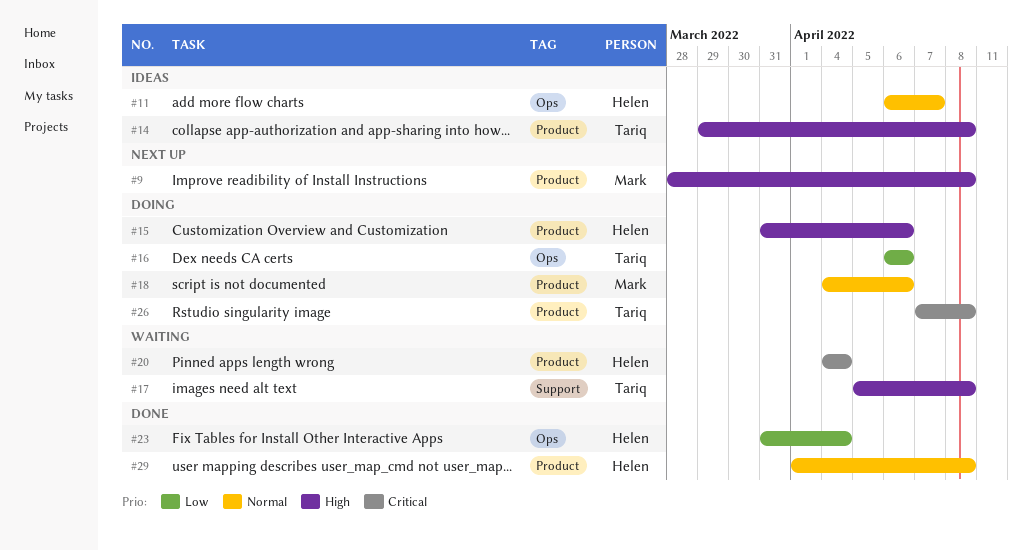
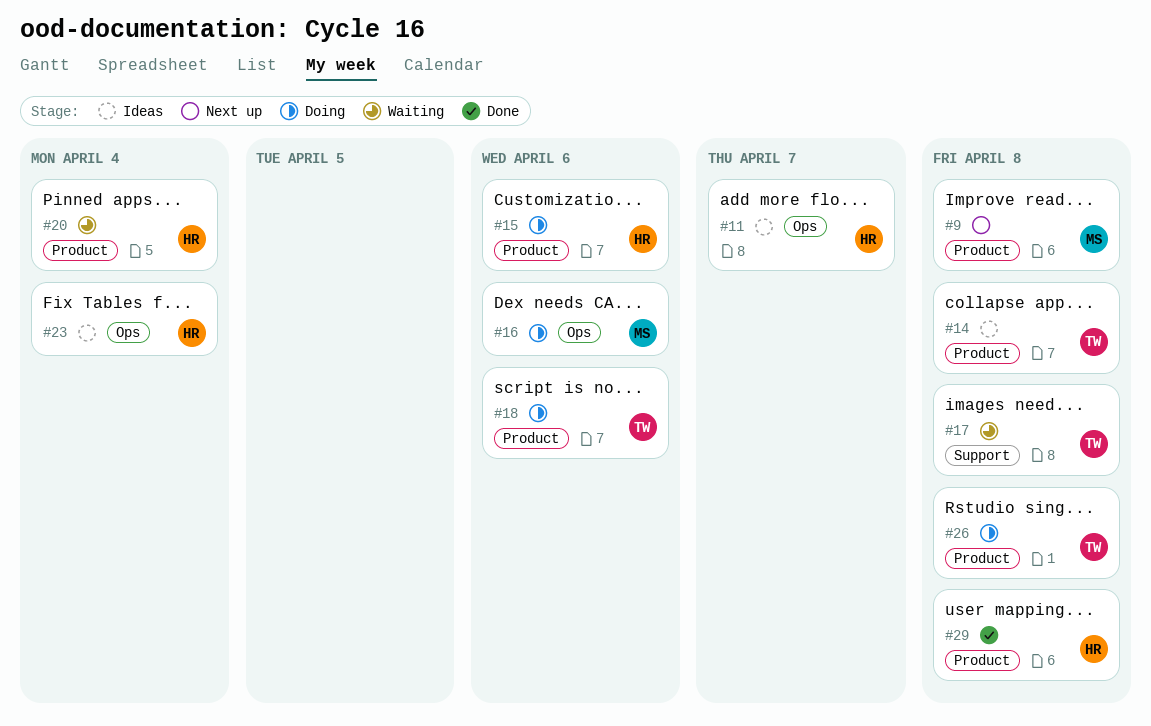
#16, owner: Tariq -> Mark
#18, owner: Mark -> Tariq
#23, status: Done -> Ideas

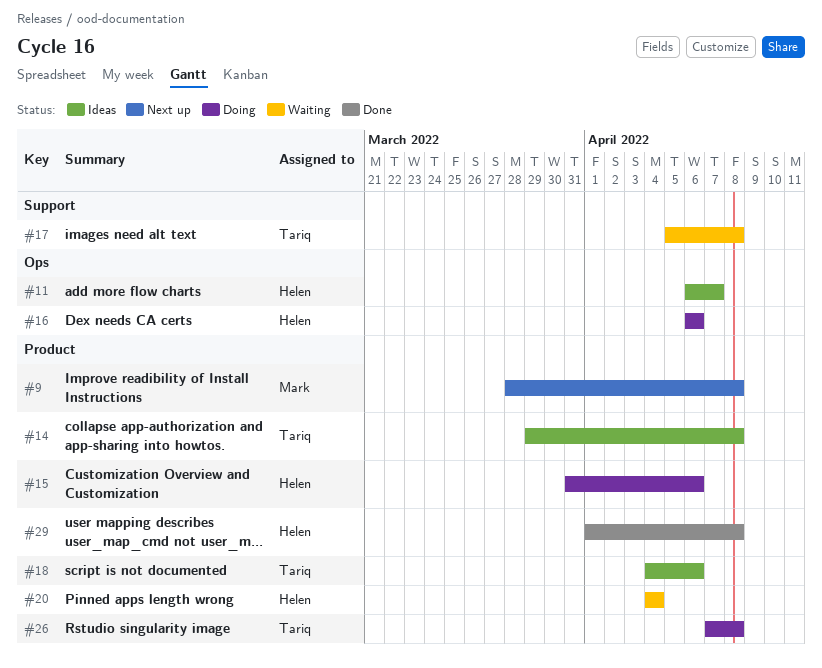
#16, owner: Mark -> Helen
#18, status: Doing -> Ideas
#23: present -> none

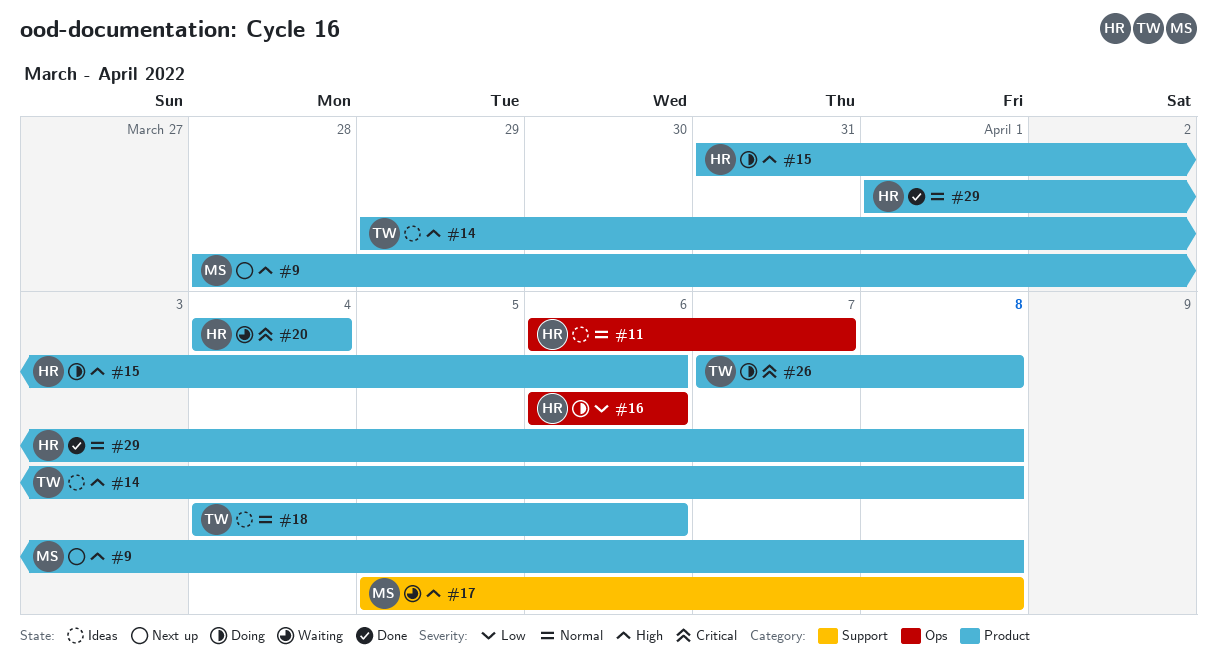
#17, owner: Tariq -> Mark

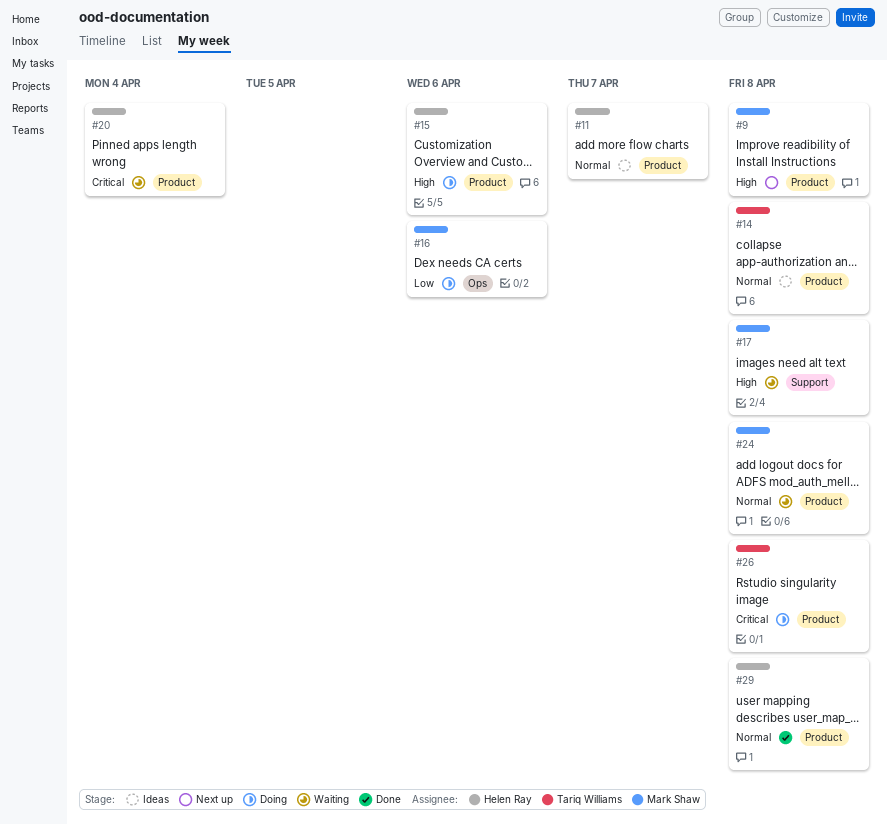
#11, label: Ops -> Product
#14, priority: High -> Normal
#16, owner: Helen Ray -> Mark Shaw
#18: present -> none
#24: none -> present

